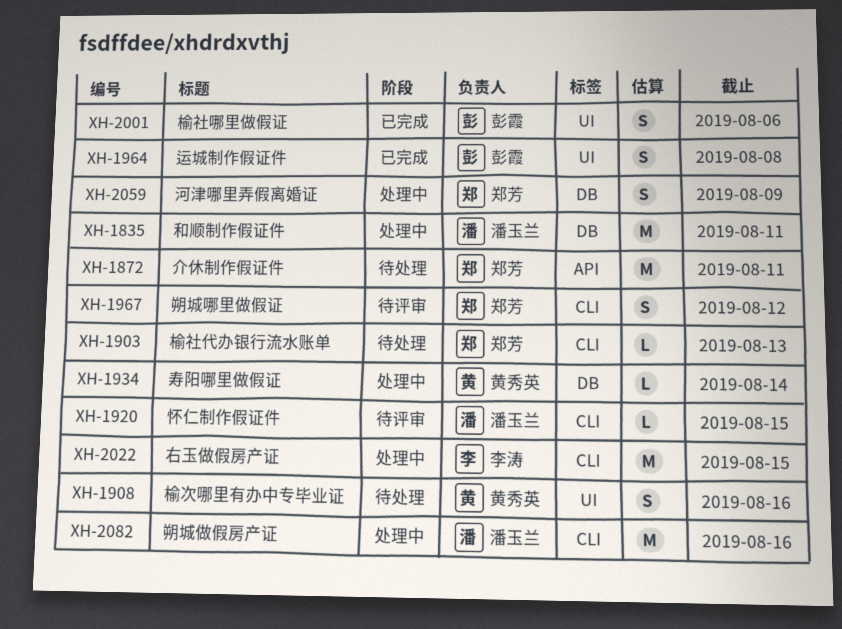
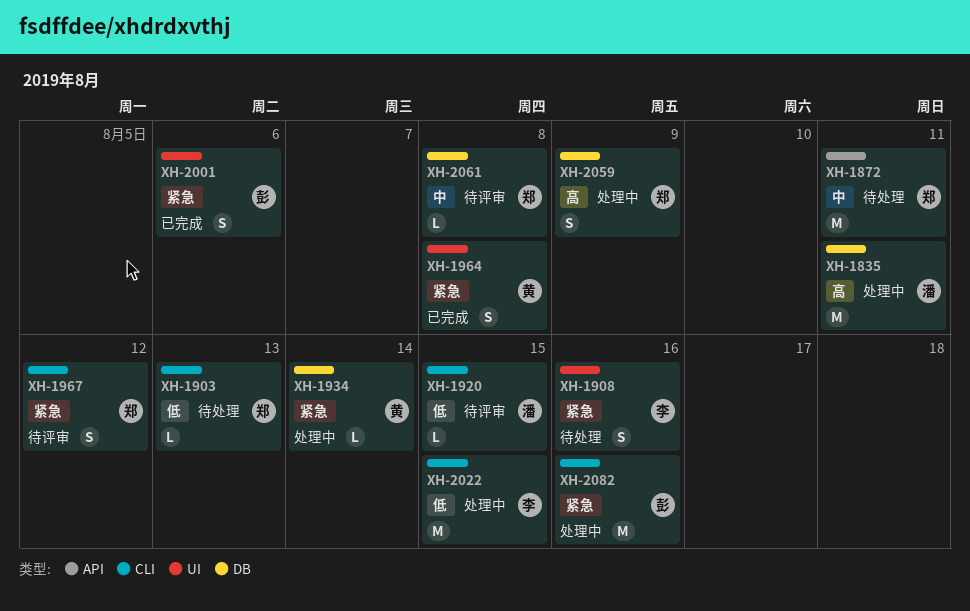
XH-1908, owner: 黄秀英 -> 李涛
XH-1964, owner: 彭霞 -> 黄秀英
XH-2061: none -> present
XH-2082, owner: 潘玉兰 -> 彭霞

